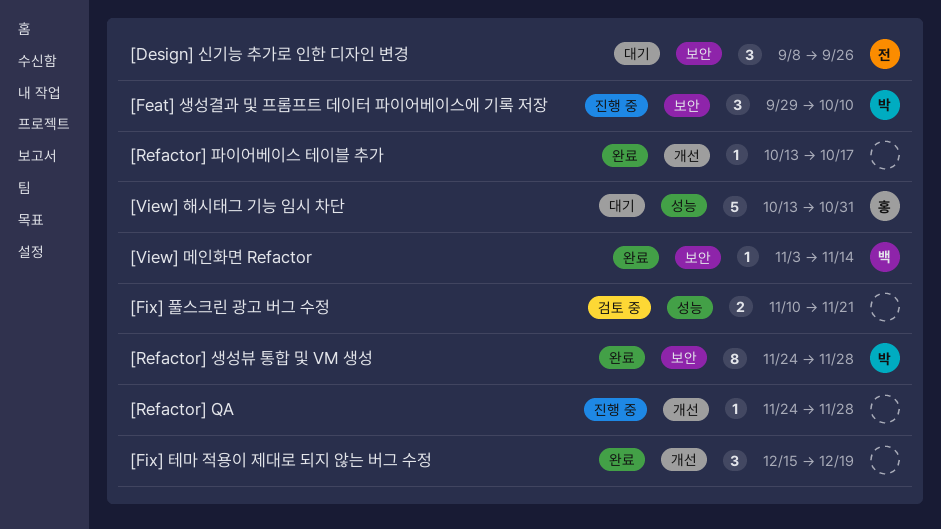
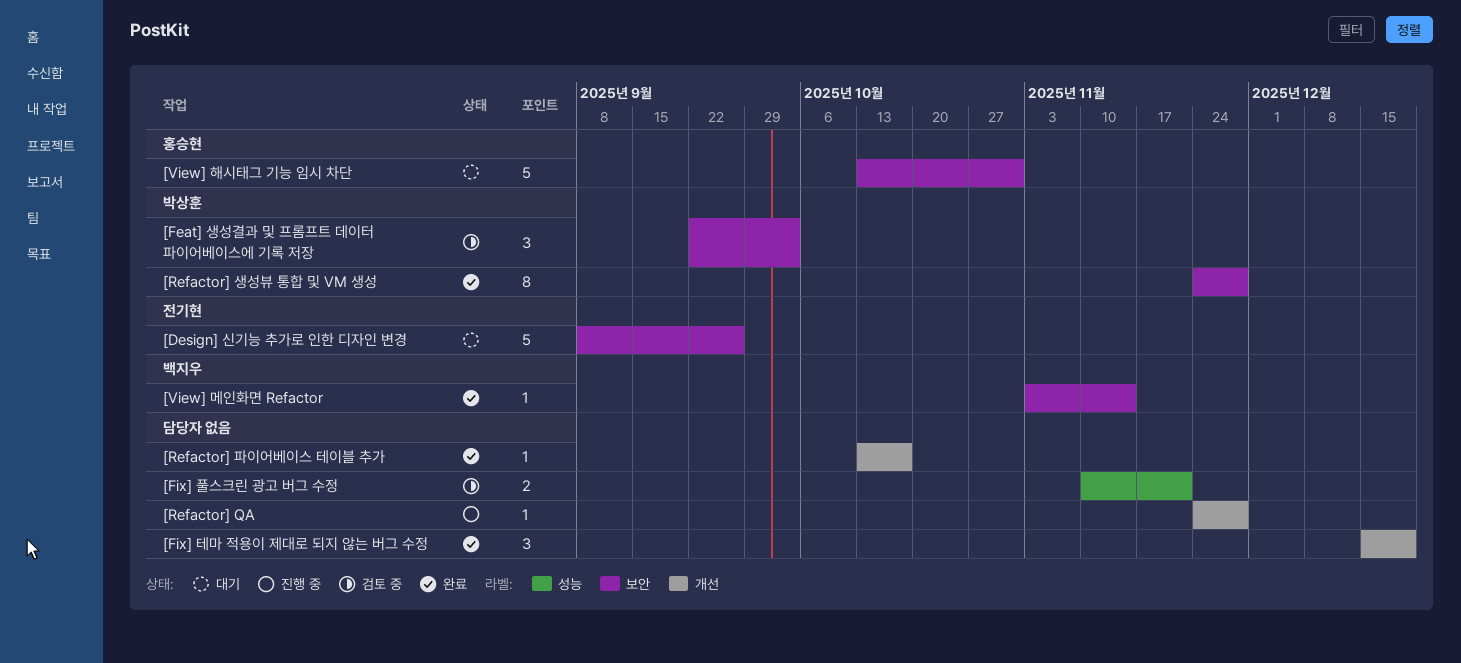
[Design] 신기능 추가로 인한 디자인 변경, estimate: 3 -> 5
[Feat] 생성결과 및 프롬프트 데이터 파이어베이스에 기록 저장, status: 진행 중 -> 검토 중
[Feat] 생성결과 및 프롬프트 데이터 파이어베이스에 기록 저장, start: Sep 29 -> Sep 22
[Feat] 생성결과 및 프롬프트 데이터 파이어베이스에 기록 저장, due: Oct 10 -> Oct 3
[View] 해시태그 기능 임시 차단, label: 성능 -> 보안

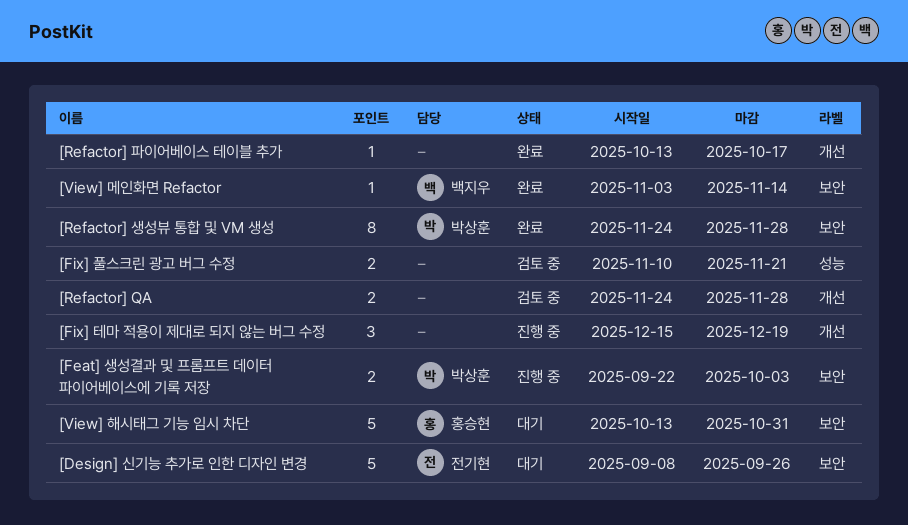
[Feat] 생성결과 및 프롬프트 데이터 파이어베이스에 기록 저장, status: 검토 중 -> 진행 중
[Feat] 생성결과 및 프롬프트 데이터 파이어베이스에 기록 저장, estimate: 3 -> 2
[Fix] 테마 적용이 제대로 되지 않는 버그 수정, status: 완료 -> 진행 중
[Refactor] QA, status: 진행 중 -> 검토 중
[Refactor] QA, estimate: 1 -> 2

